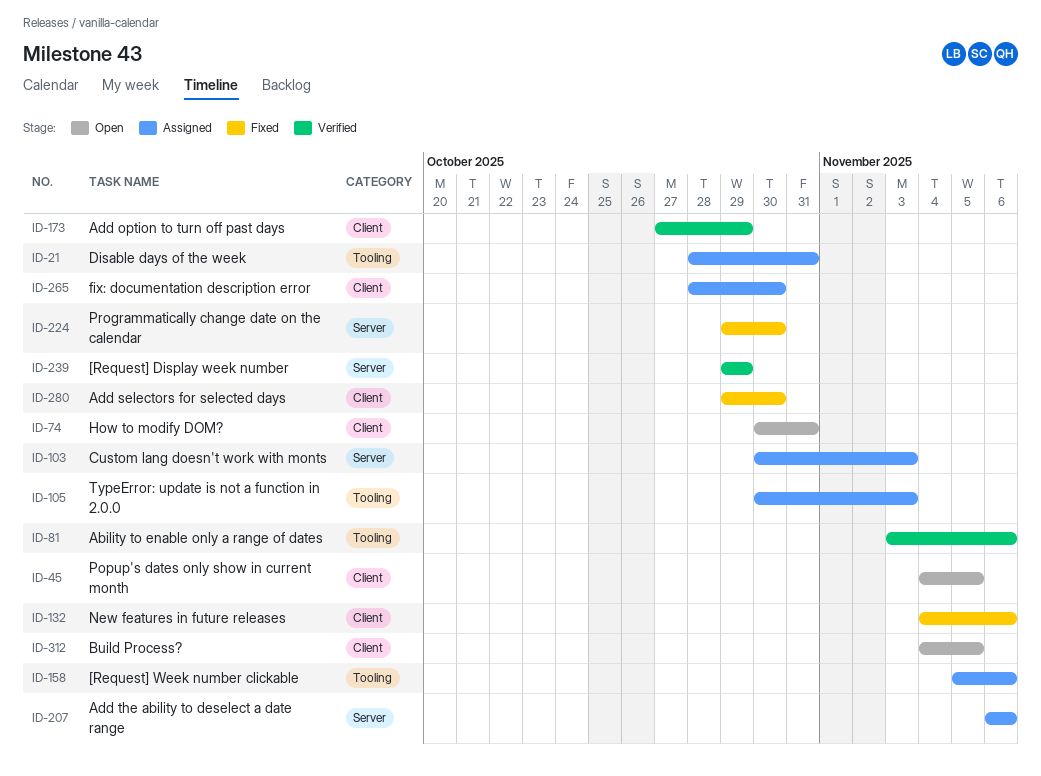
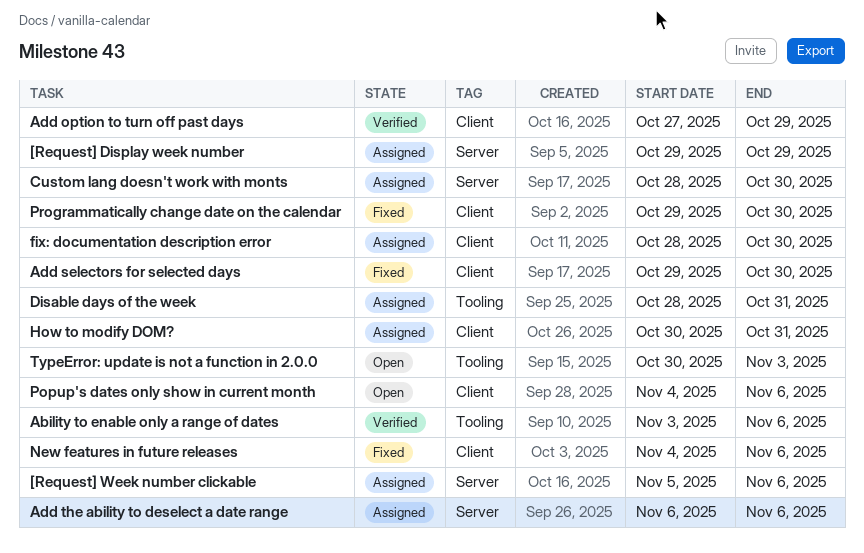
[Request] Display week number, status: Verified -> Assigned
[Request] Week number clickable, label: Tooling -> Server
Build Process?: present -> none
Custom lang doesn't work with monts, start: Oct 30 -> Oct 28
Custom lang doesn't work with monts, due: Nov 3 -> Oct 30
How to modify DOM?, status: Open -> Assigned
Popup's dates only show in current month, due: Nov 5 -> Nov 6
Programmatically change date on the calendar, label: Server -> Client
TypeError: update is not a function in 2.0.0, status: Assigned -> Open

